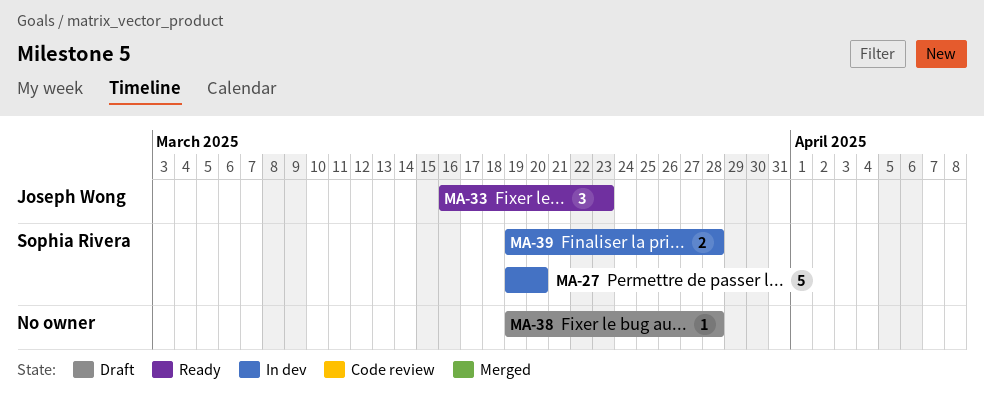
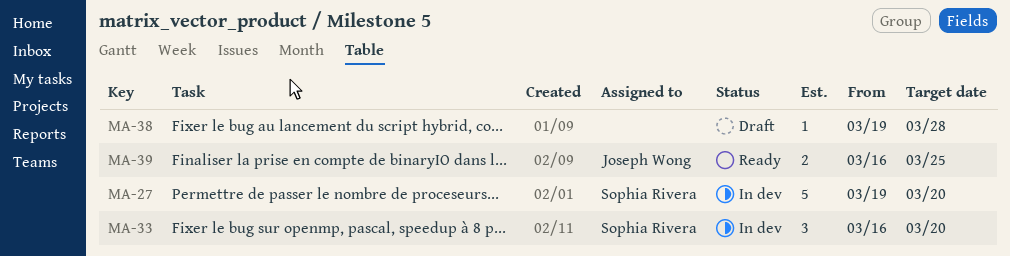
MA-33, status: Ready -> In dev
MA-33, owner: Joseph Wong -> Sophia Rivera
MA-33, due: Mar 23 -> Mar 20
MA-39, status: In dev -> Ready
MA-39, owner: Sophia Rivera -> Joseph Wong
MA-39, start: Mar 19 -> Mar 16
MA-39, due: Mar 28 -> Mar 25

